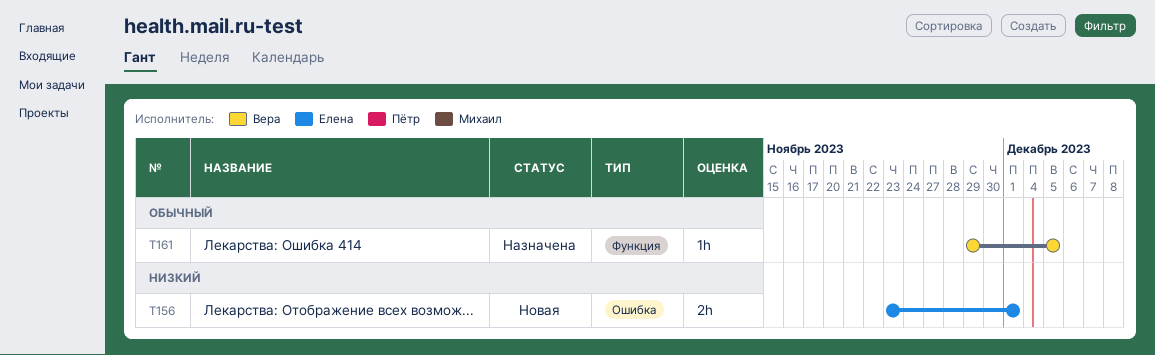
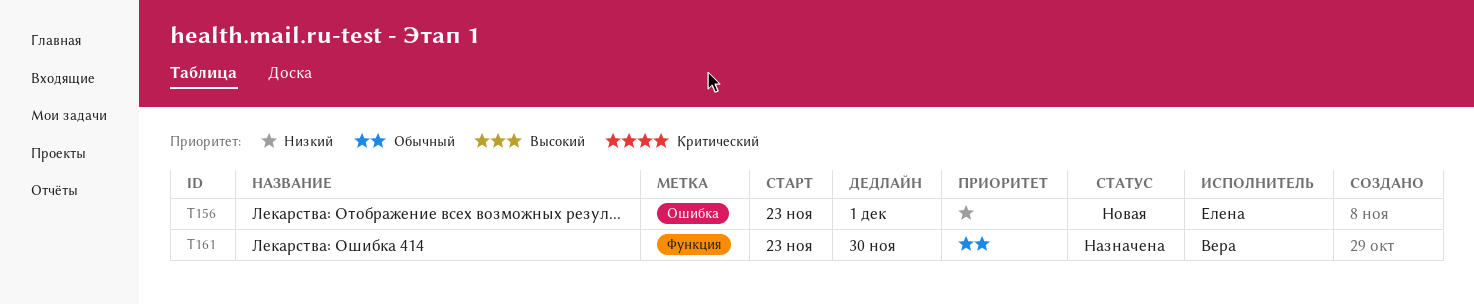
T161, start: Nov 29 -> Nov 23
T161, due: Dec 5 -> Nov 30

